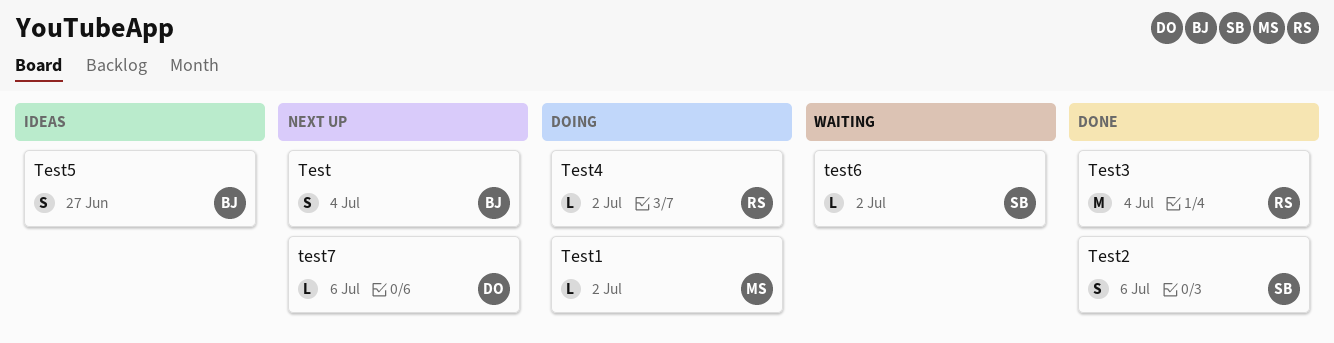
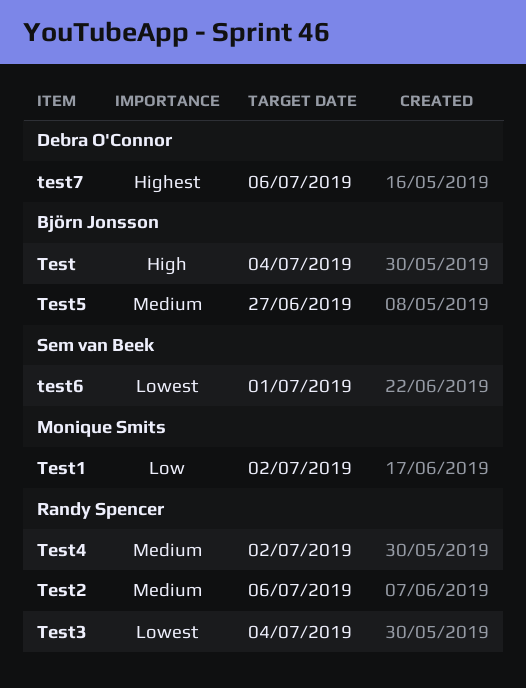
Test2, owner: Sem van Beek -> Randy Spencer
test6, due: Jul 2 -> Jul 1

